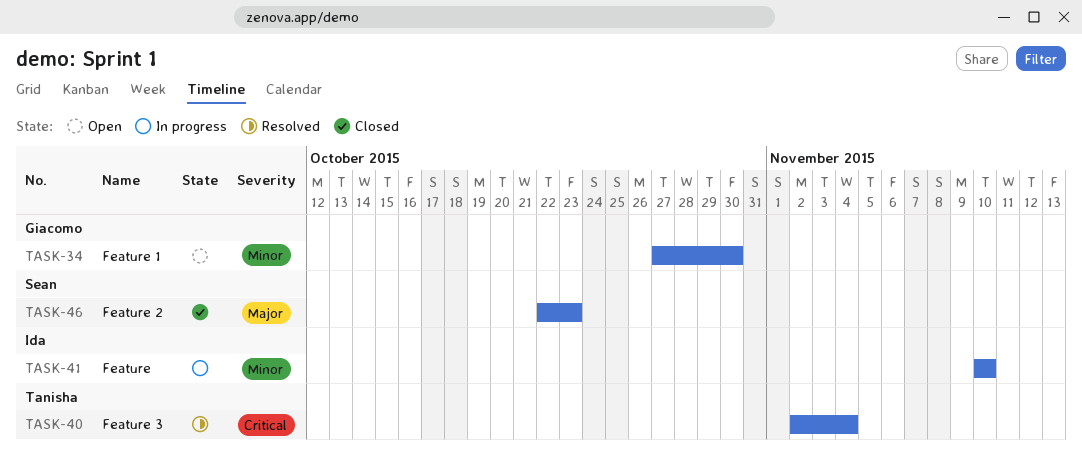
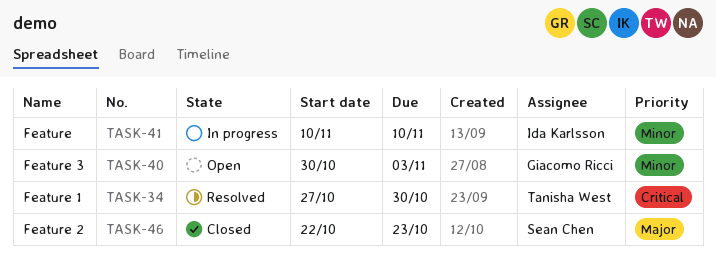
TASK-34, status: Open -> Resolved
TASK-34, owner: Giacomo Ricci -> Tanisha West
TASK-34, priority: Minor -> Critical
TASK-40, status: Resolved -> Open
TASK-40, owner: Tanisha West -> Giacomo Ricci
TASK-40, priority: Critical -> Minor
TASK-40, start: Nov 2 -> Oct 30
TASK-40, due: Nov 4 -> Nov 3

